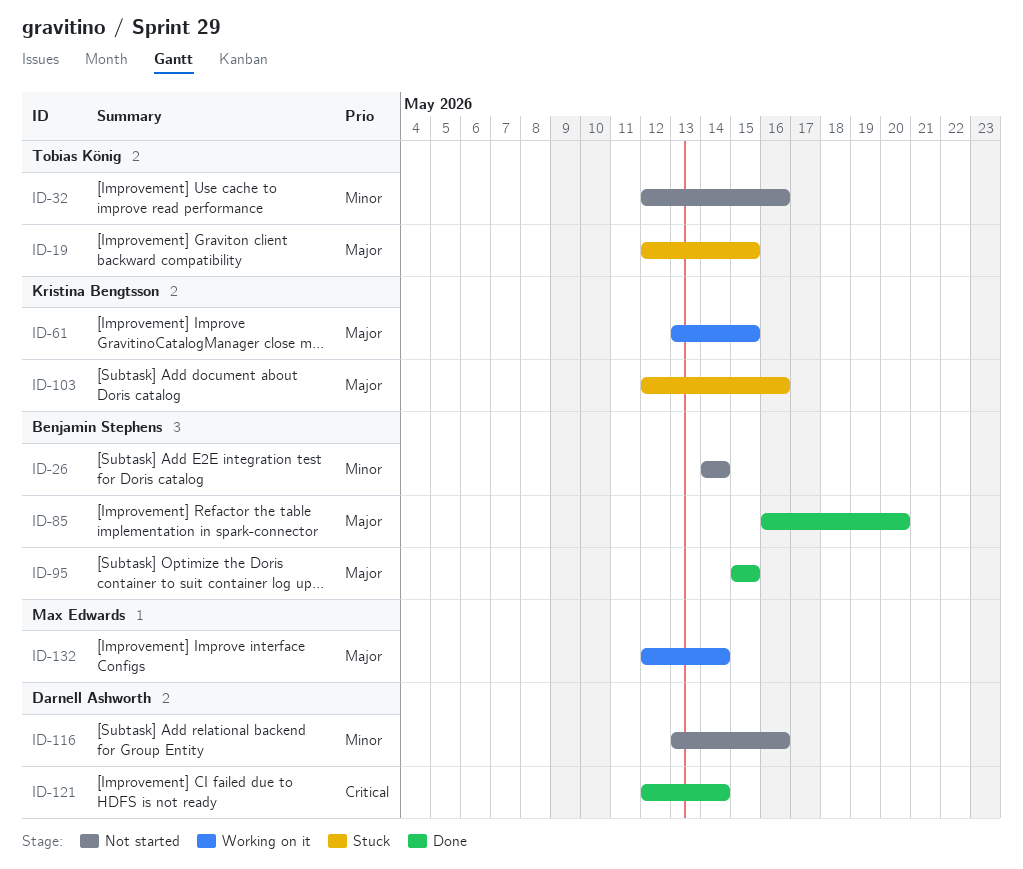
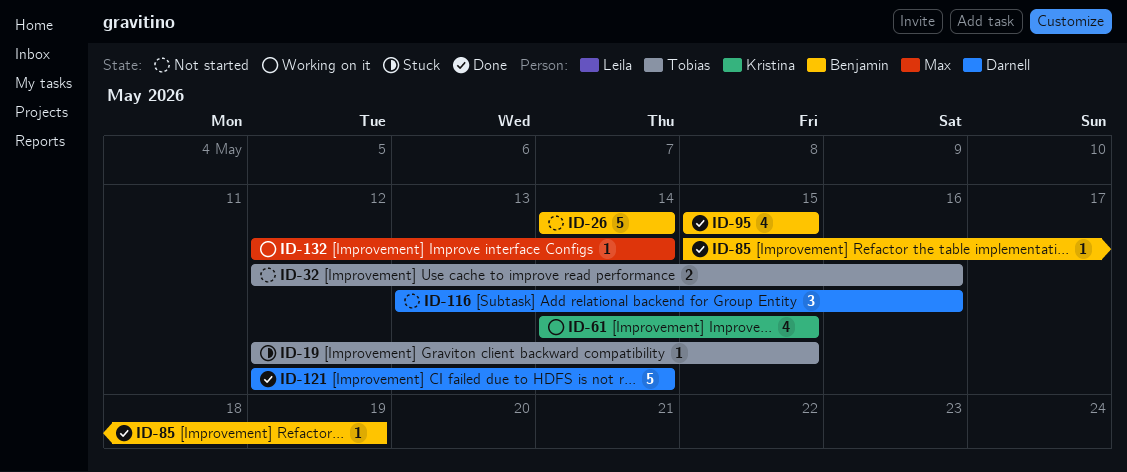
ID-61, start: May 13 -> May 14
ID-85, start: May 16 -> May 15
ID-85, due: May 20 -> May 19
ID-103: present -> none

